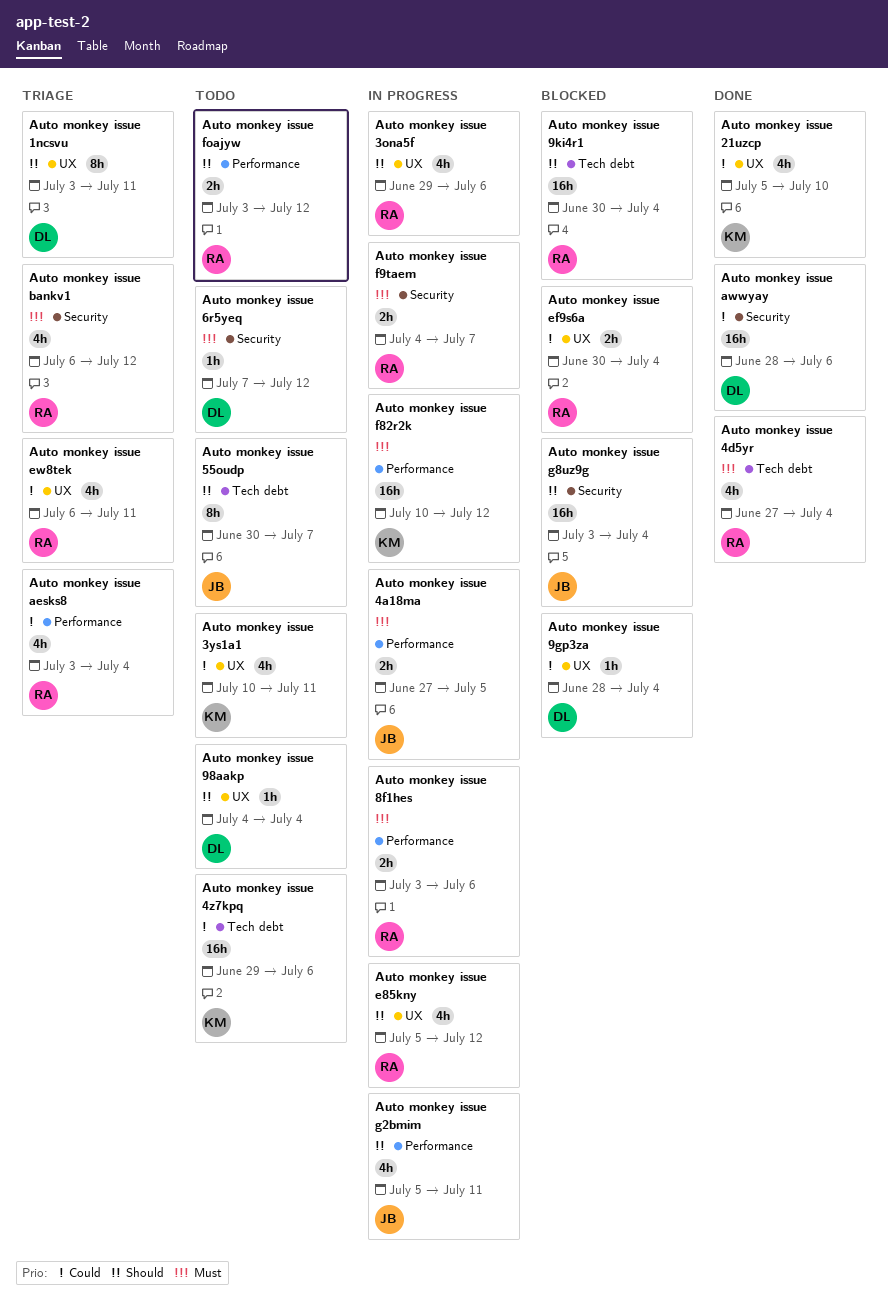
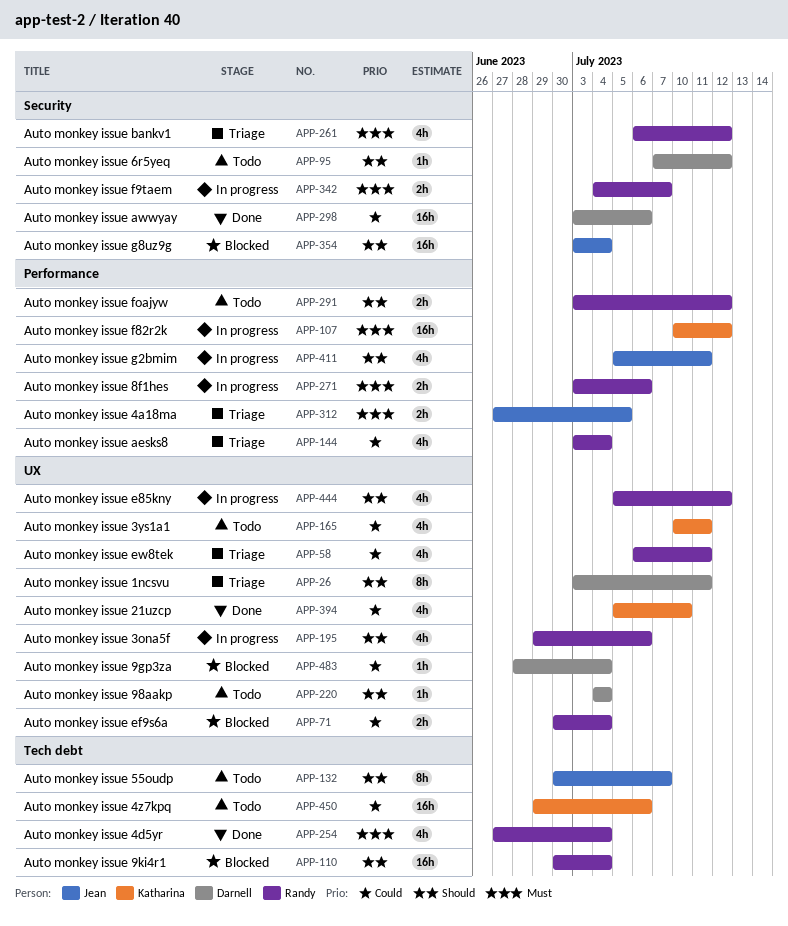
Auto monkey issue 4a18ma, status: In progress -> Triage
Auto monkey issue 6r5yeq, priority: Must -> Should
Auto monkey issue awwyay, start: Jun 28 -> Jul 3

